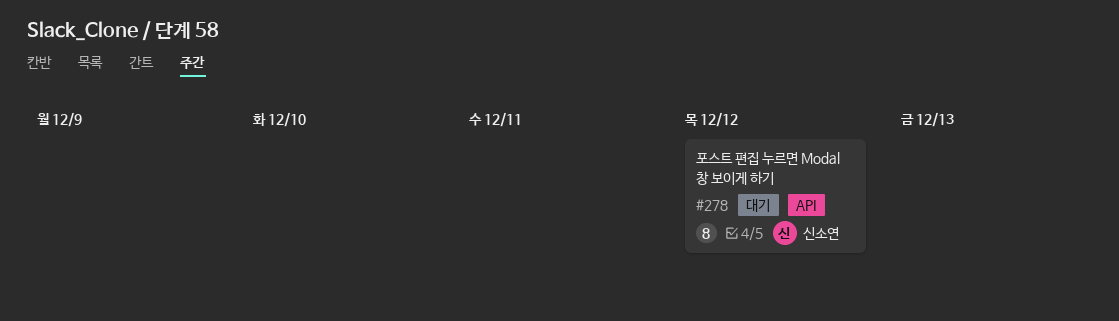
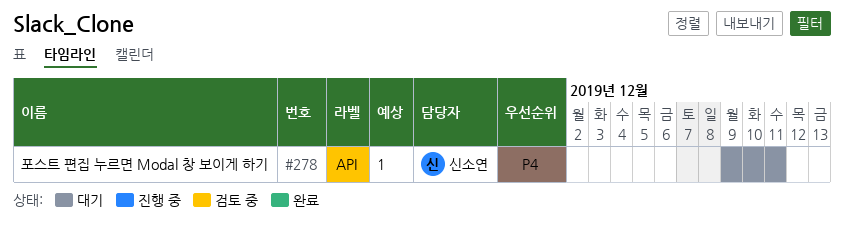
#278, estimate: 8 -> 1
#278, due: Dec 12 -> Dec 11

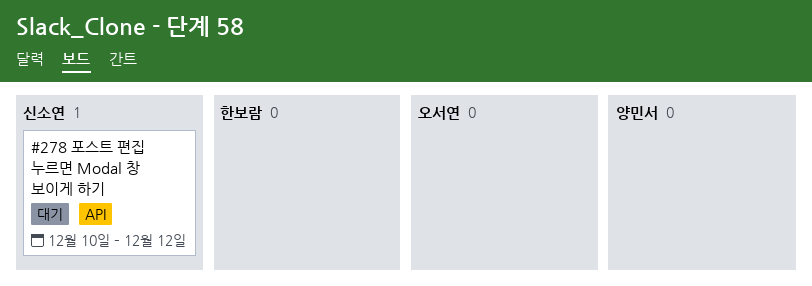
#278, start: Dec 9 -> Dec 10
#278, due: Dec 11 -> Dec 12

